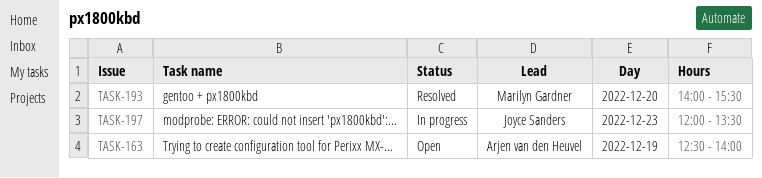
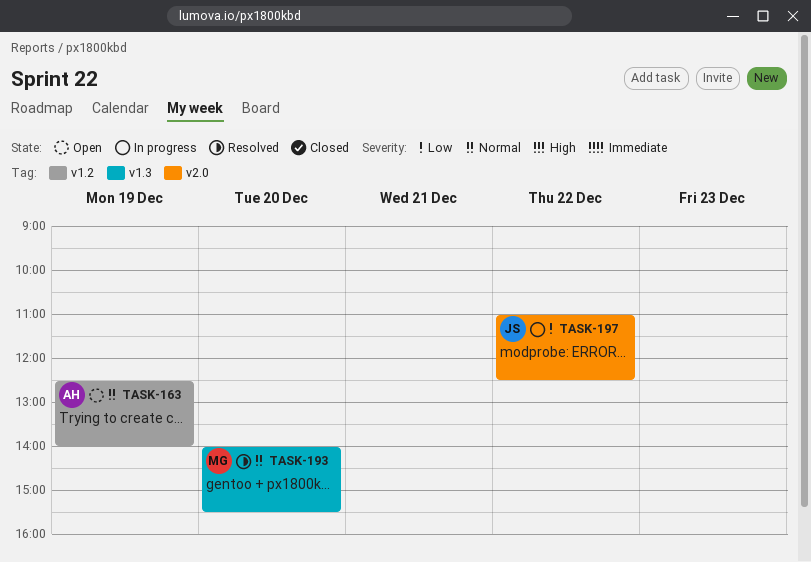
TASK-197, day: Dec 23 -> Dec 22
TASK-197, begins: 12:00 -> 11:00
TASK-197, ends: 13:30 -> 12:30

